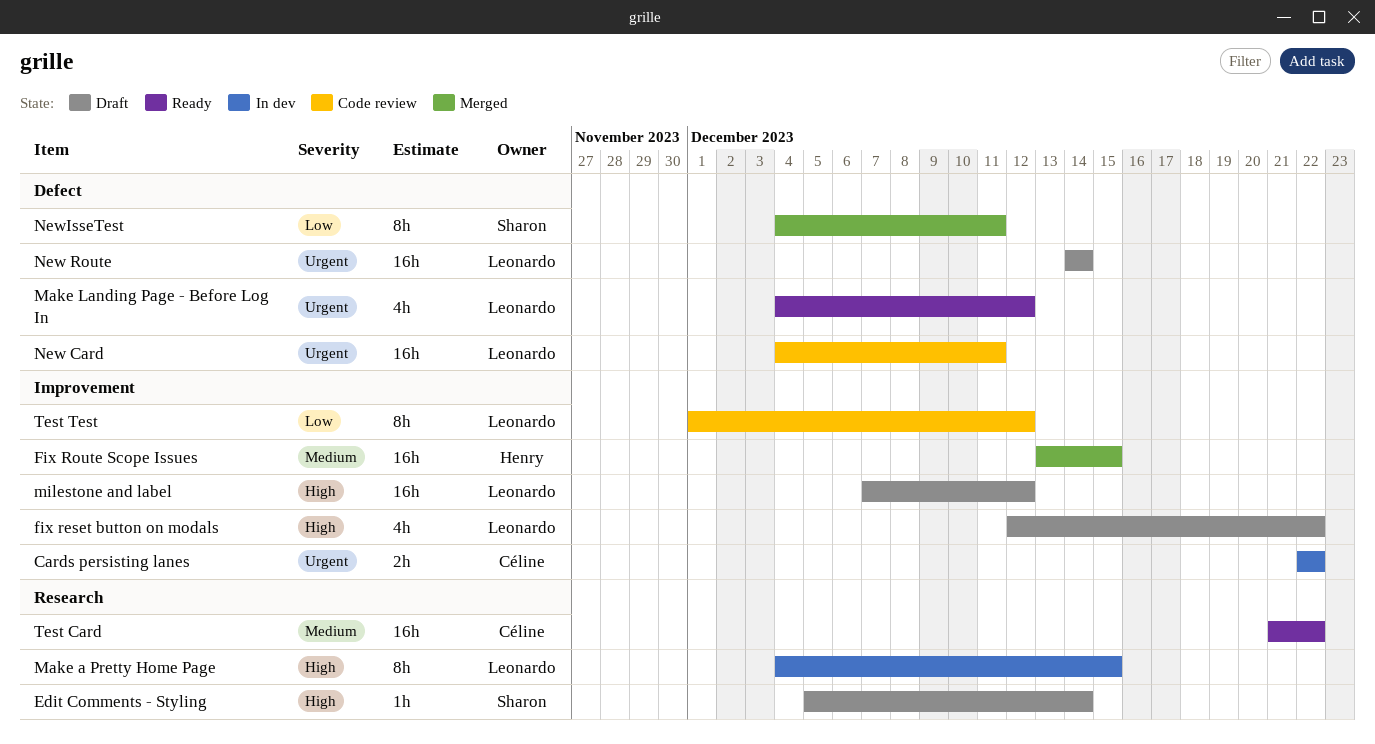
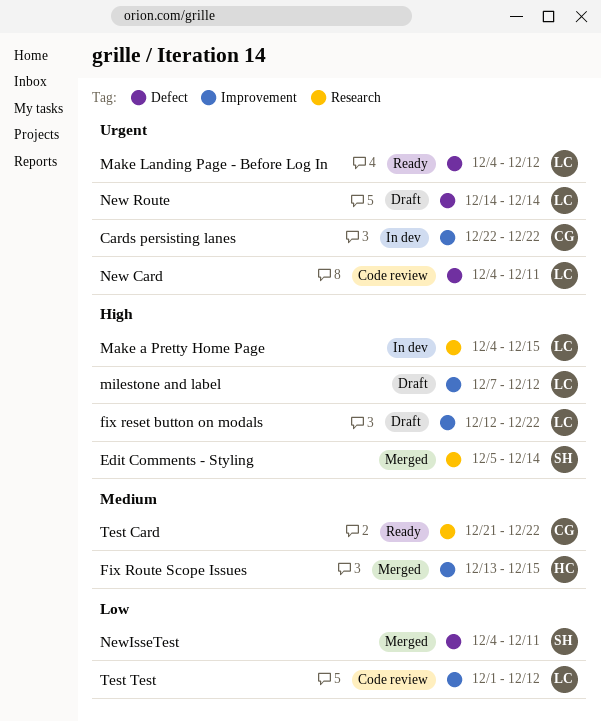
Edit Comments - Styling, status: Draft -> Merged

